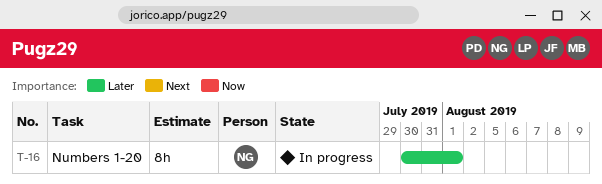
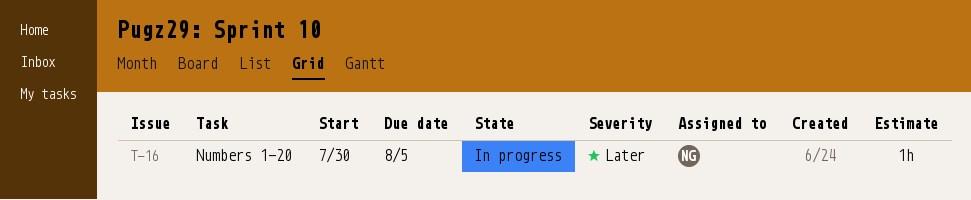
T-16, estimate: 8h -> 1h
T-16, due: Aug 1 -> Aug 5

